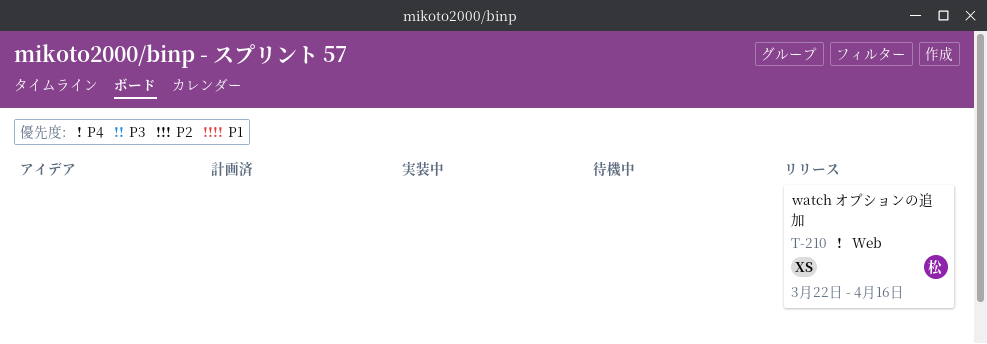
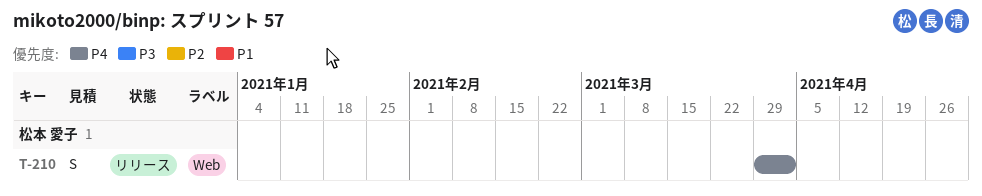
T-210, estimate: XS -> S
T-210, start: Mar 22 -> Mar 29
T-210, due: Apr 16 -> Apr 2

